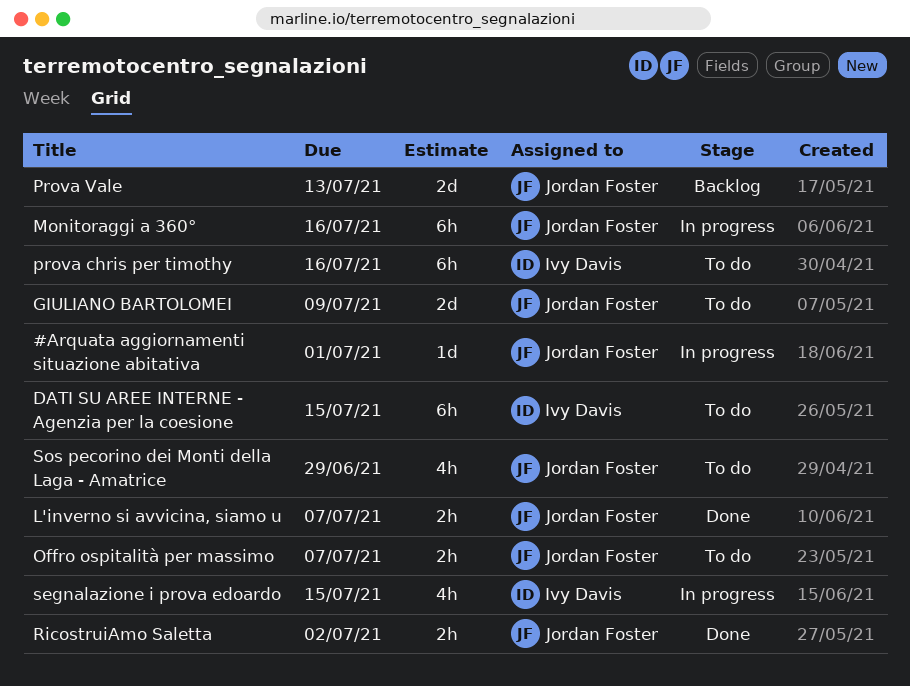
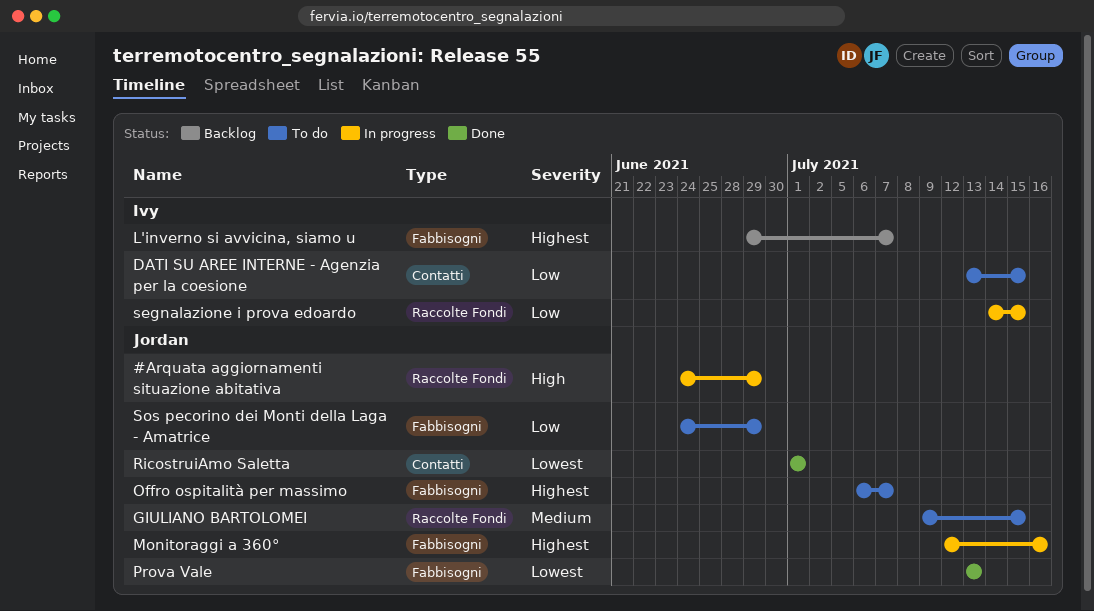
#Arquata aggiornamenti situazione abitativa, due: Jul 1 -> Jun 29
GIULIANO BARTOLOMEI, due: Jul 9 -> Jul 15
L'inverno si avvicina, siamo u, status: Done -> Backlog
L'inverno si avvicina, siamo u, owner: Jordan Foster -> Ivy Davis
prova chris per timothy: present -> none
Prova Vale, status: Backlog -> Done
RicostruiAmo Saletta, due: Jul 2 -> Jul 1

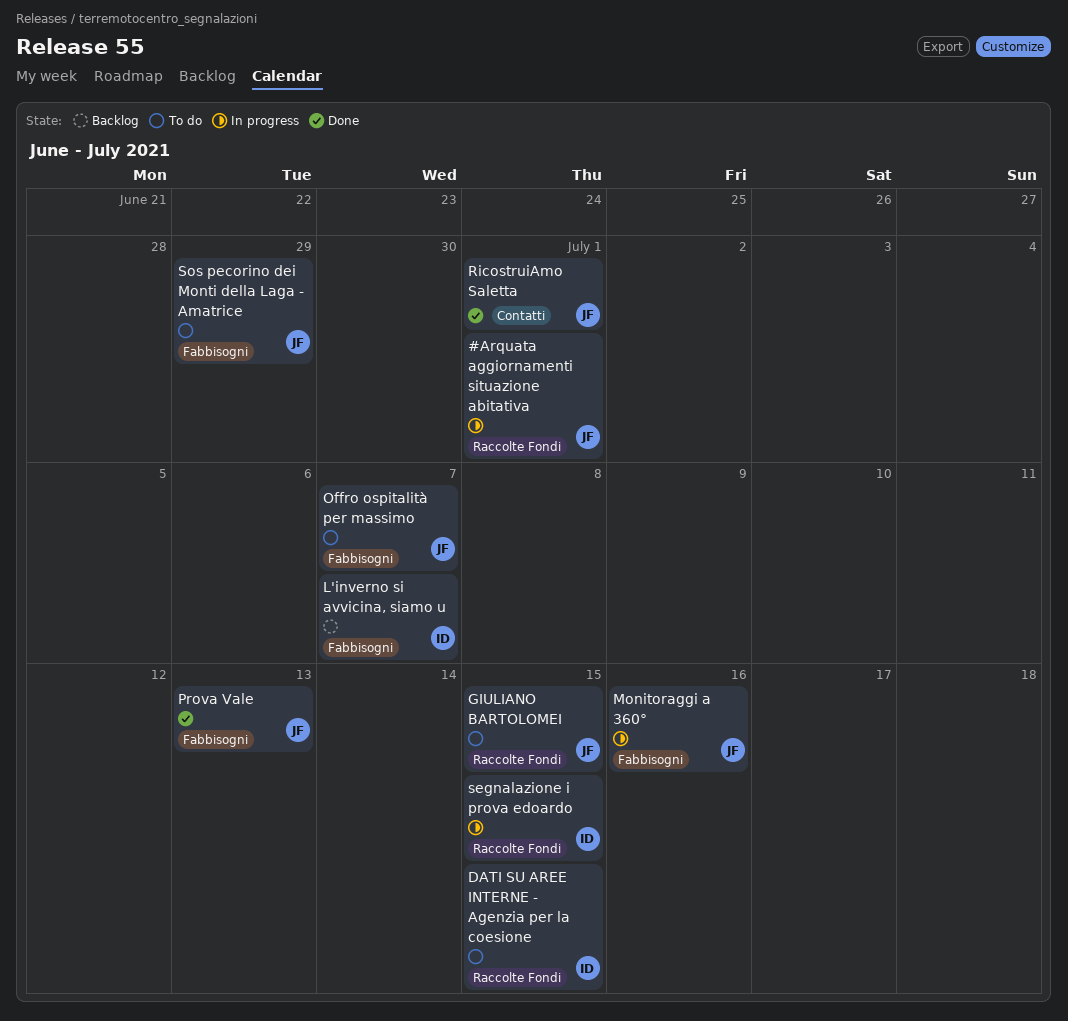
#Arquata aggiornamenti situazione abitativa, due: Jun 29 -> Jul 1
DATI SU AREE INTERNE - Agenzia per la coesione, label: Contatti -> Raccolte Fondi

